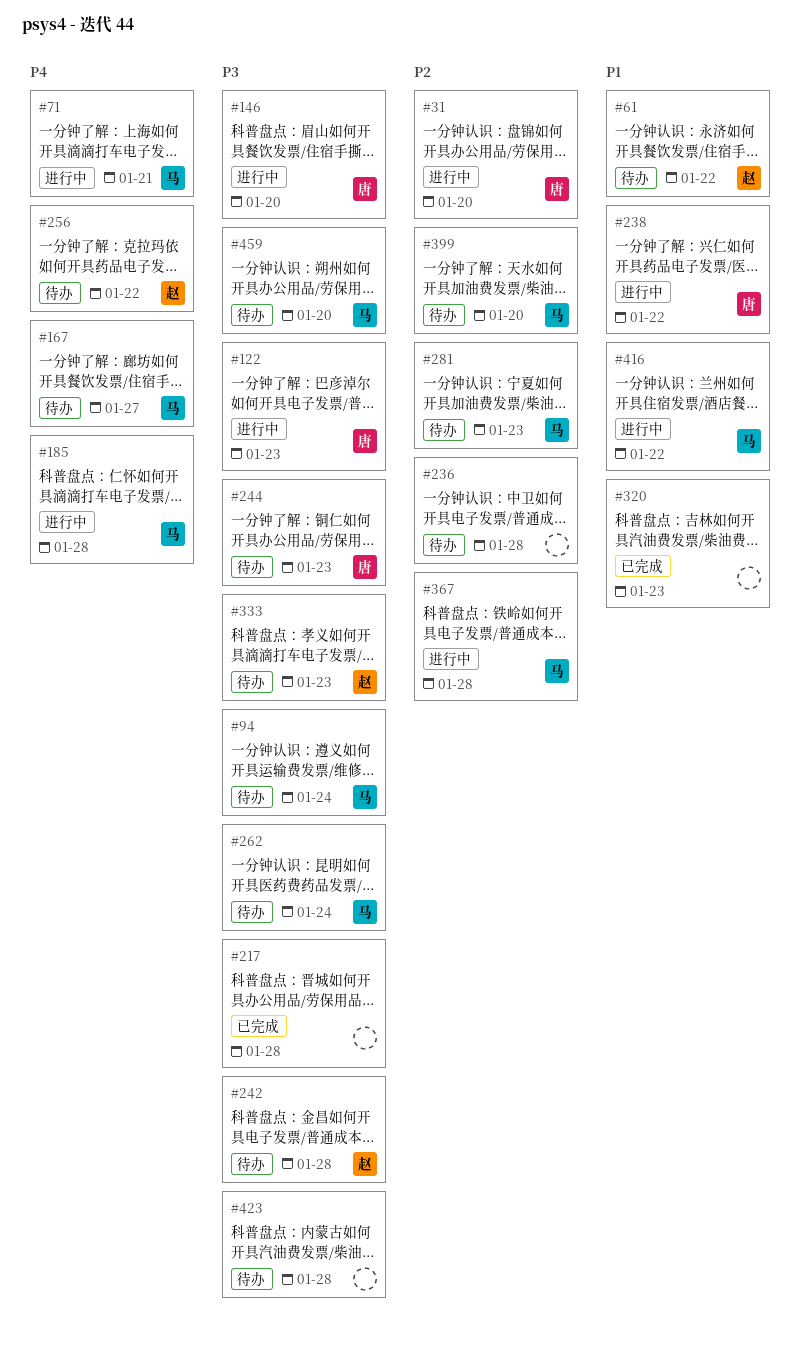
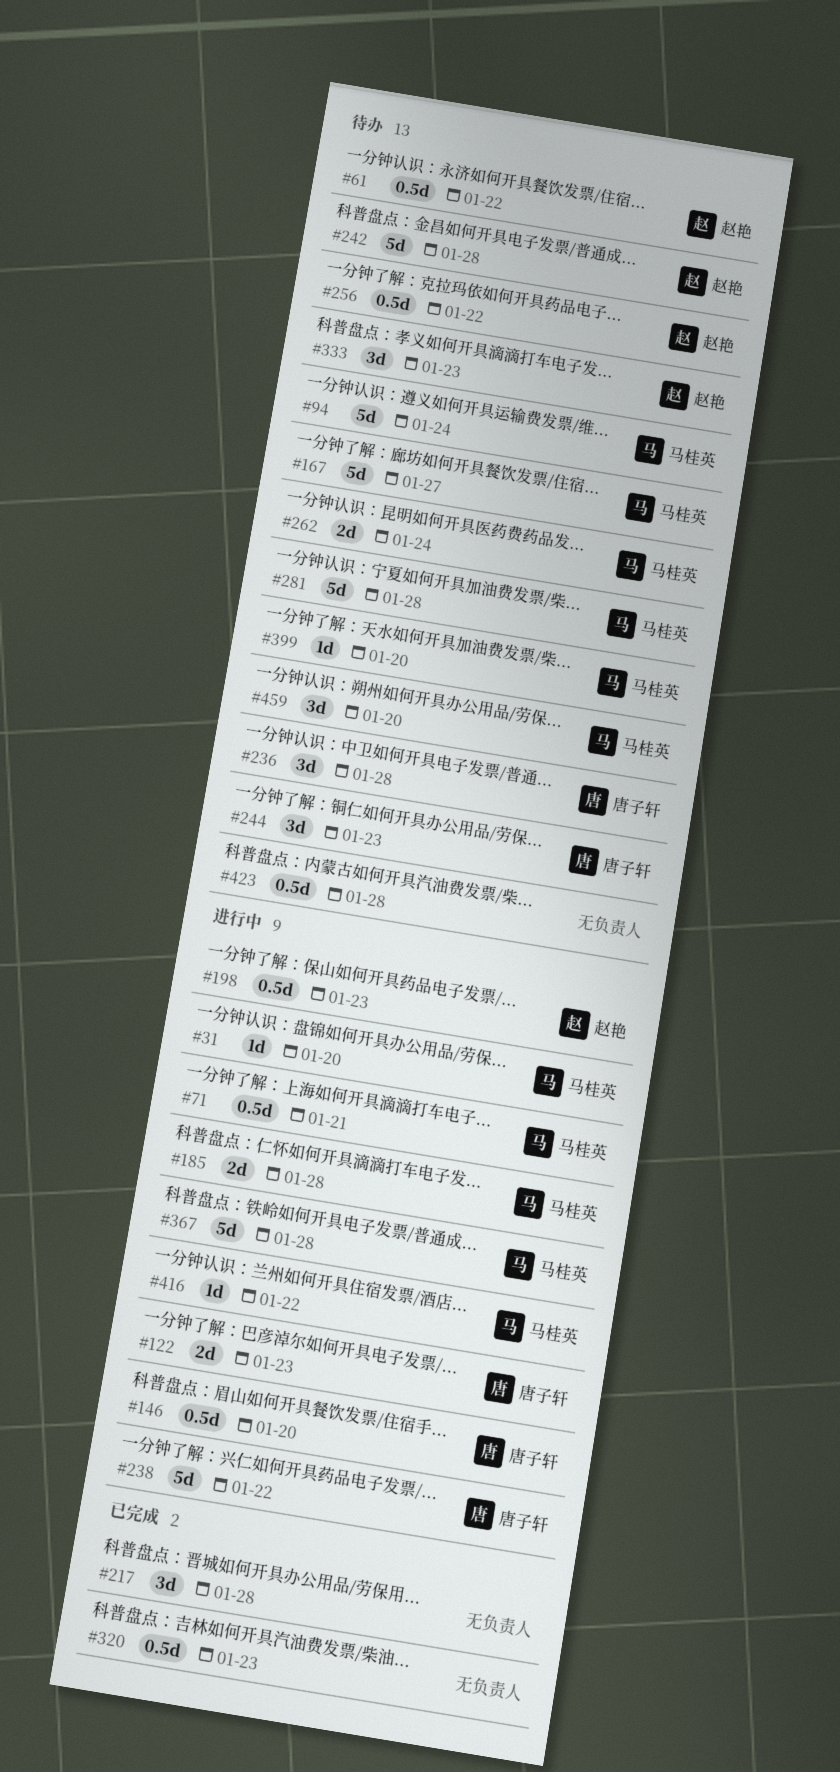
#31, owner: 唐子轩 -> 马桂英
#198: none -> present
#236, owner: none -> 唐子轩
#281, due: Jan 23 -> Jan 28

